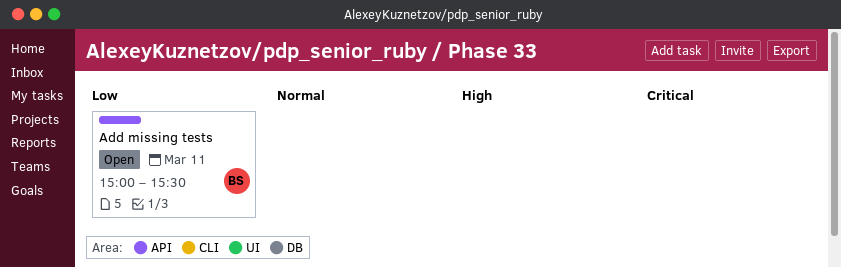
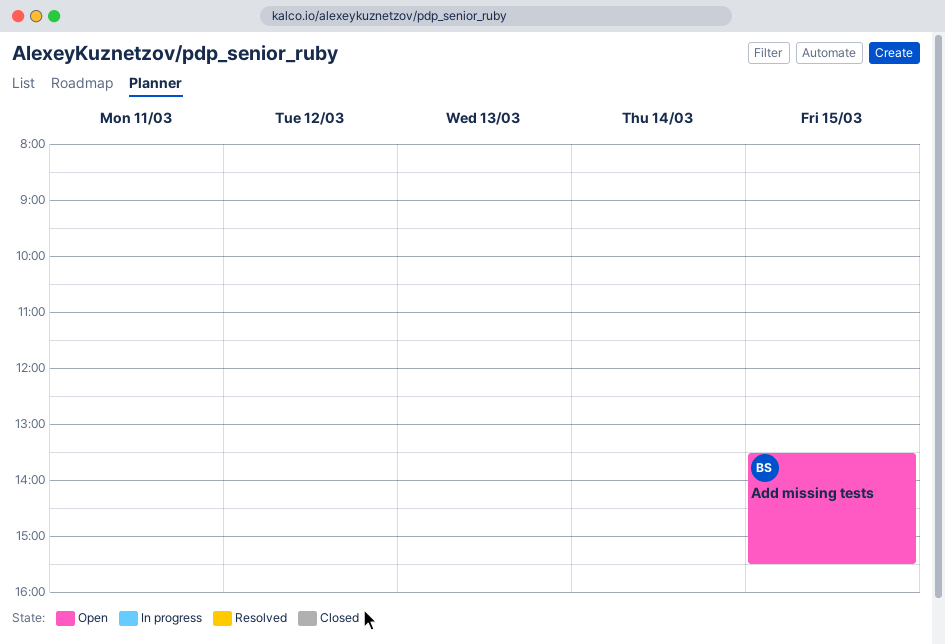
Add missing tests, day: Mar 11 -> Mar 15
Add missing tests, begins: 15:00 -> 13:30

